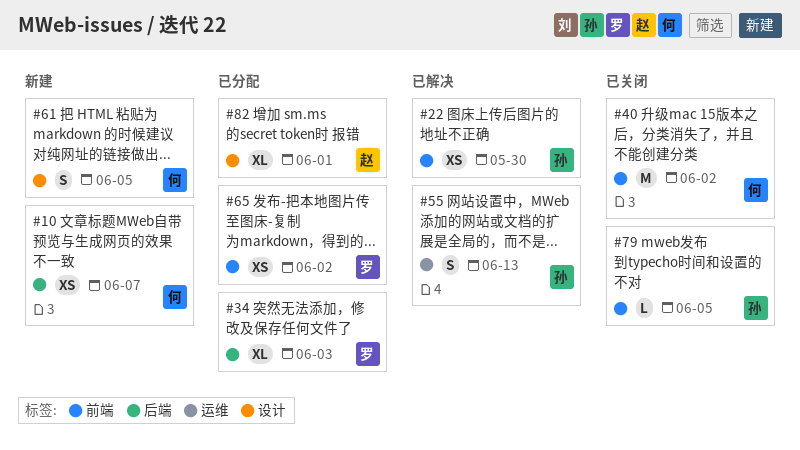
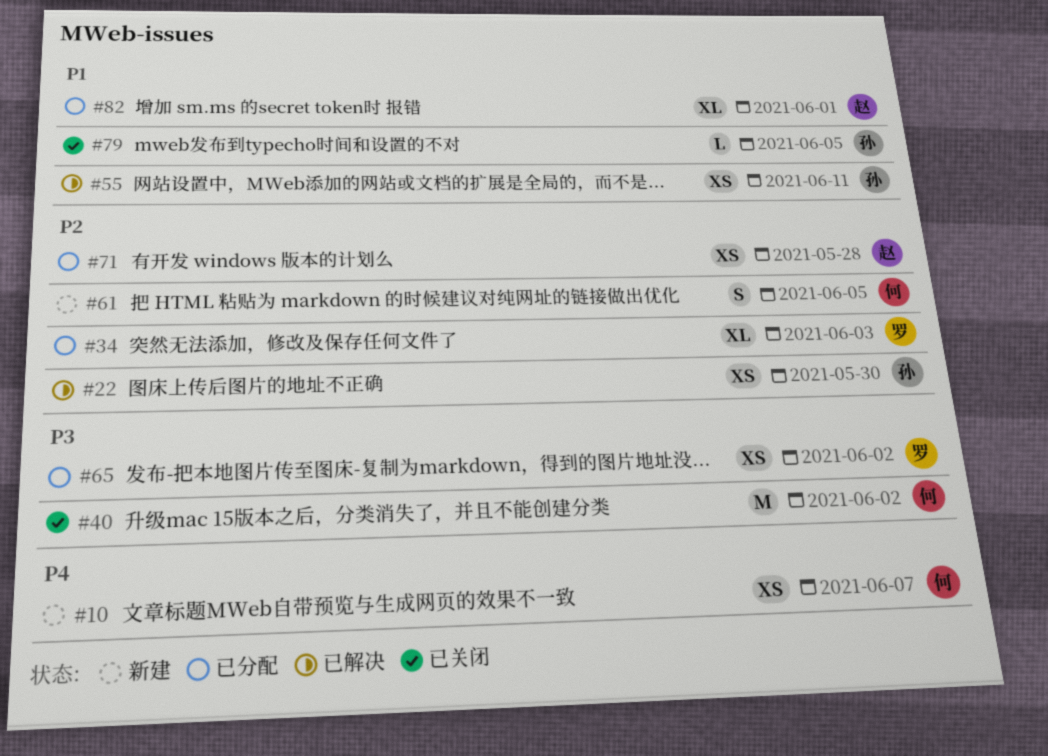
#55, estimate: S -> XS
#55, due: Jun 13 -> Jun 11
#71: none -> present

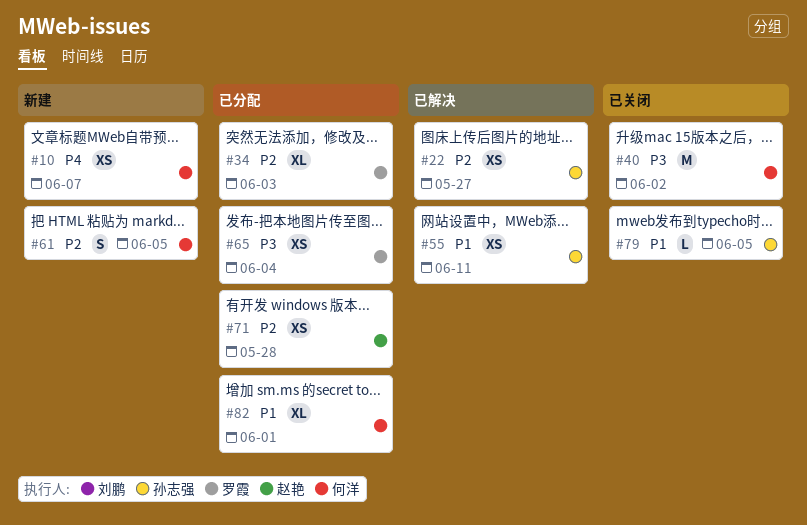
#22, due: May 30 -> May 27
#65, due: Jun 2 -> Jun 4
#82, owner: 赵艳 -> 何洋

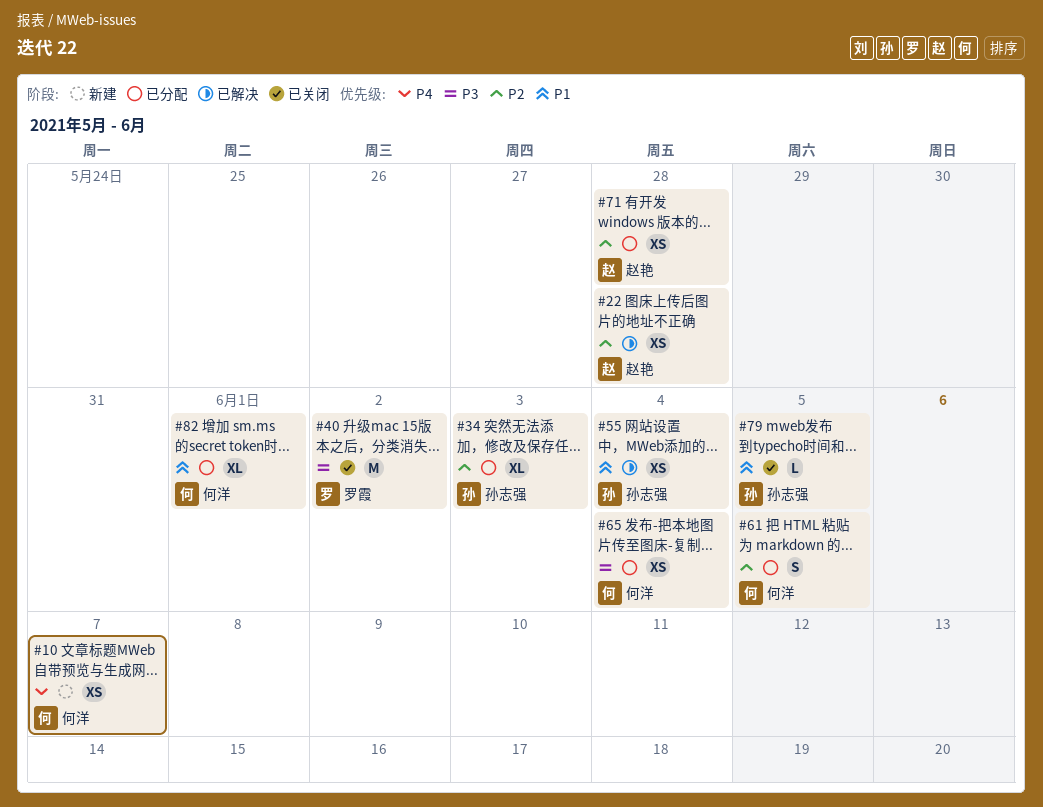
#22, owner: 孙志强 -> 赵艳
#22, due: May 27 -> May 28
#34, owner: 罗霞 -> 孙志强
#40, owner: 何洋 -> 罗霞
#55, due: Jun 11 -> Jun 4
#61, status: 新建 -> 已分配
#65, owner: 罗霞 -> 何洋

